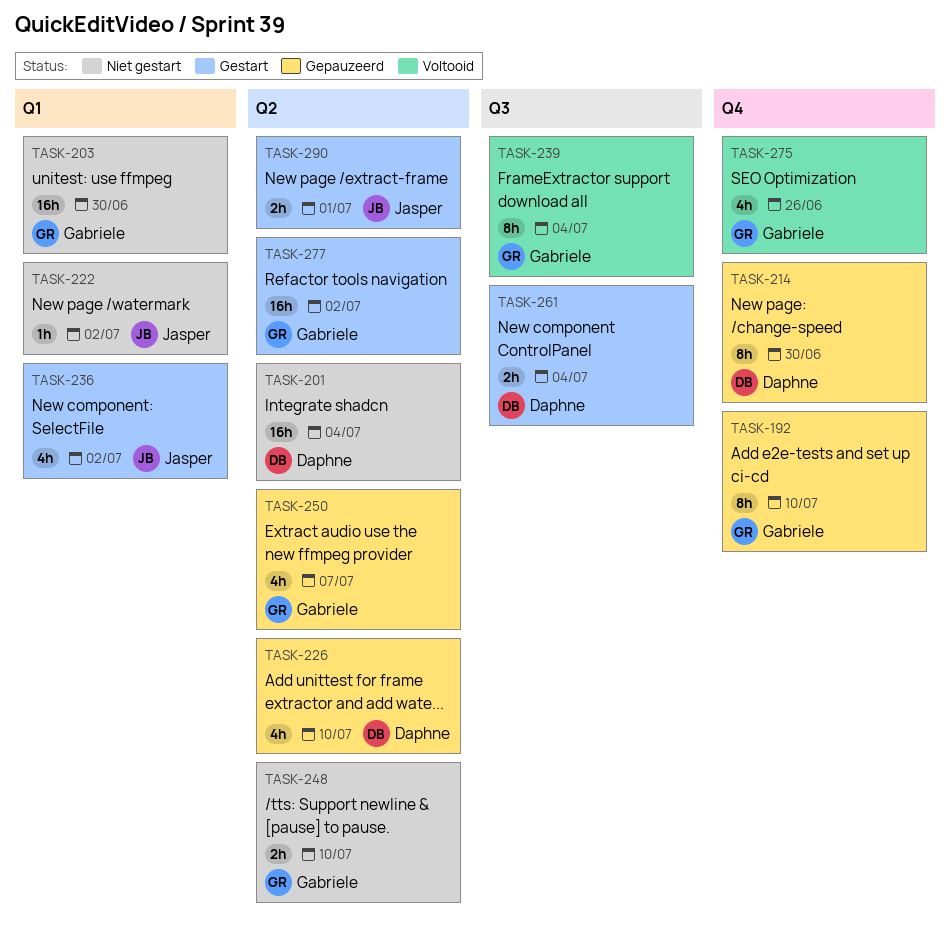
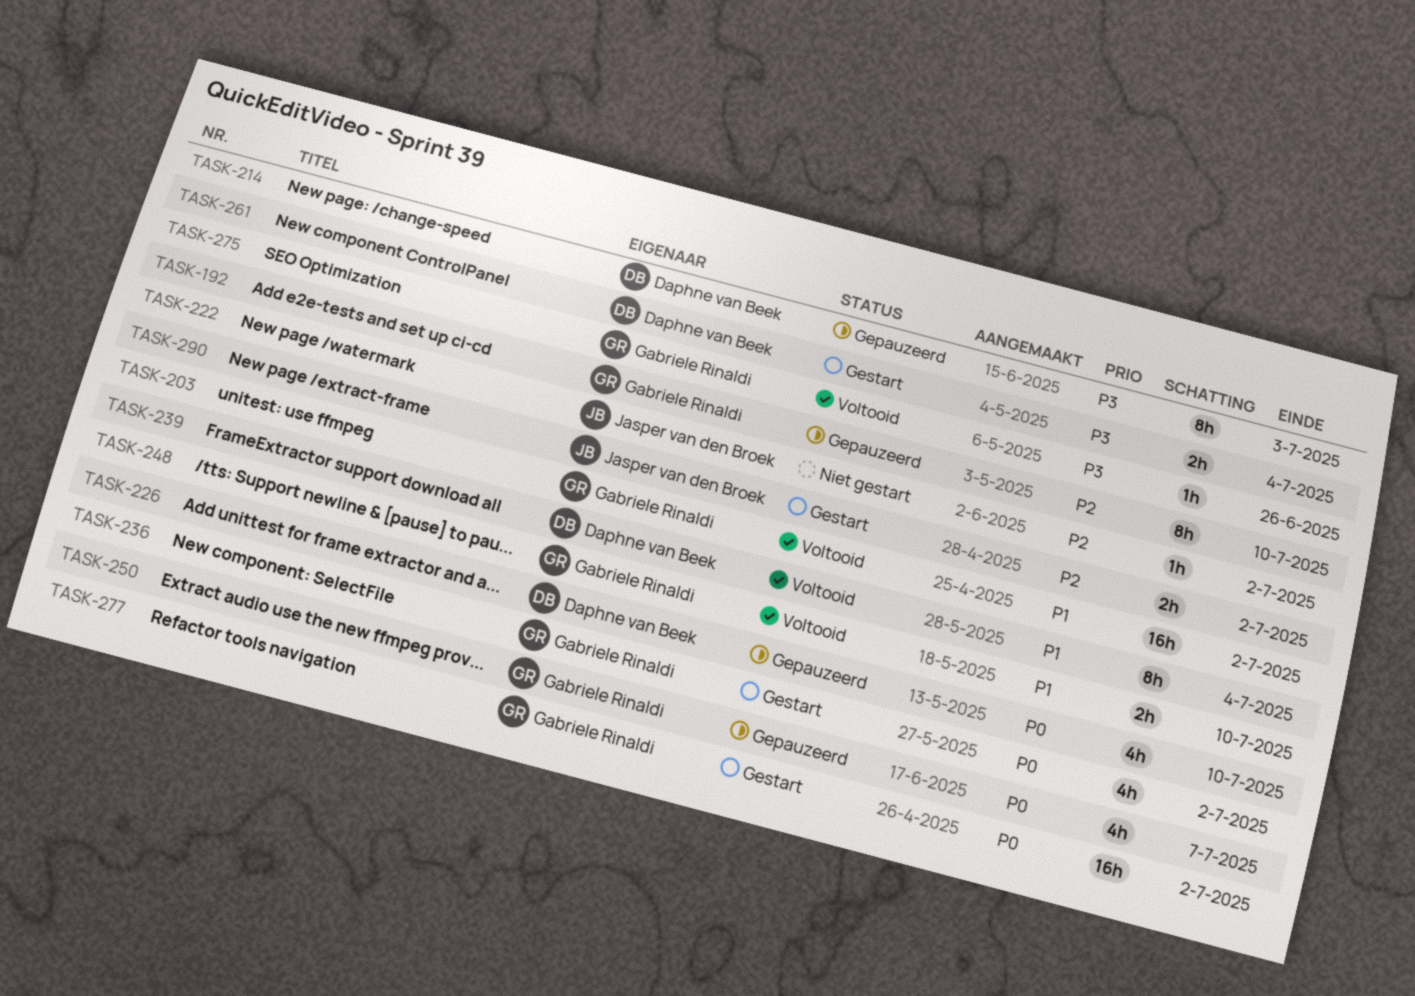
TASK-201: present -> none
TASK-203, status: Niet gestart -> Voltooid
TASK-203, due: Jun 30 -> Jul 2
TASK-214, due: Jun 30 -> Jul 3
TASK-236, owner: Jasper van den Broek -> Gabriele Rinaldi
TASK-239, owner: Gabriele Rinaldi -> Daphne van Beek
TASK-248, status: Niet gestart -> Voltooid
TASK-275, estimate: 4h -> 1h
TASK-290, due: Jul 1 -> Jul 2

